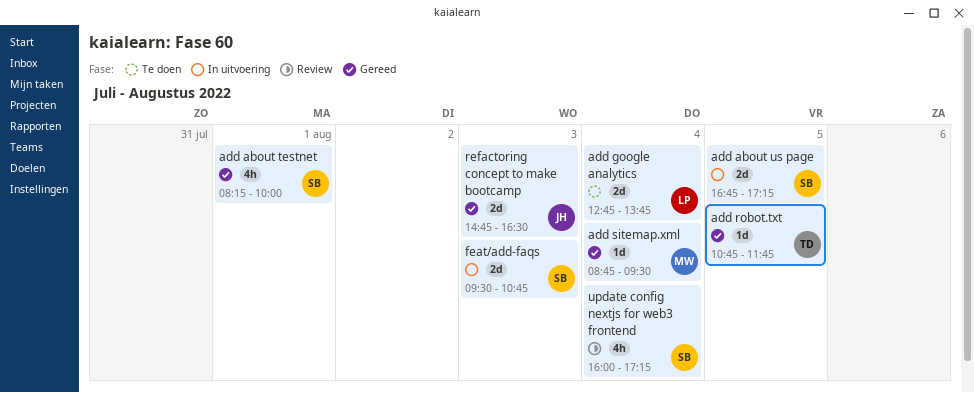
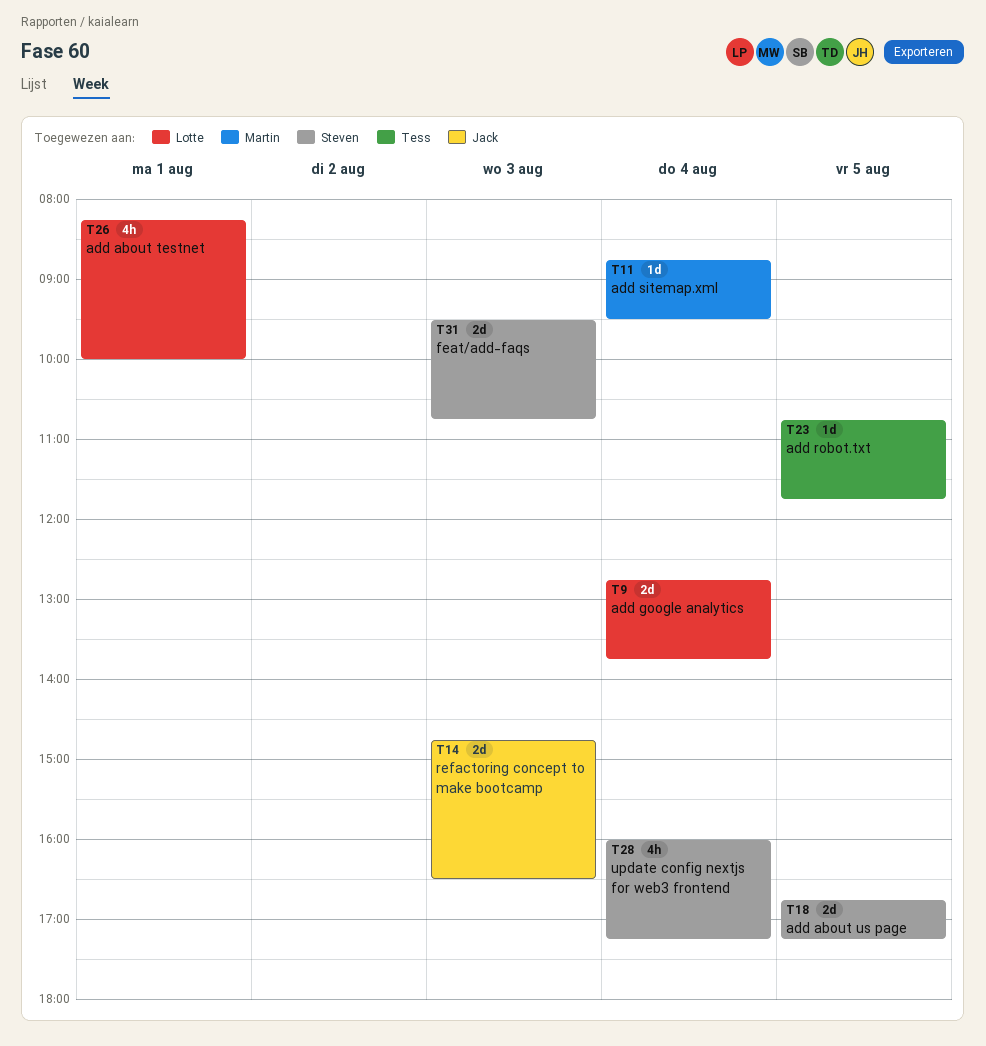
add about testnet, owner: Steven -> Lotte

